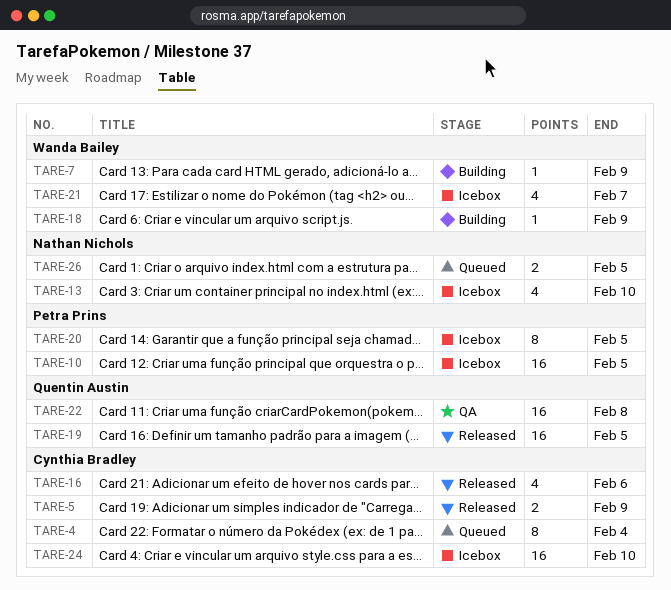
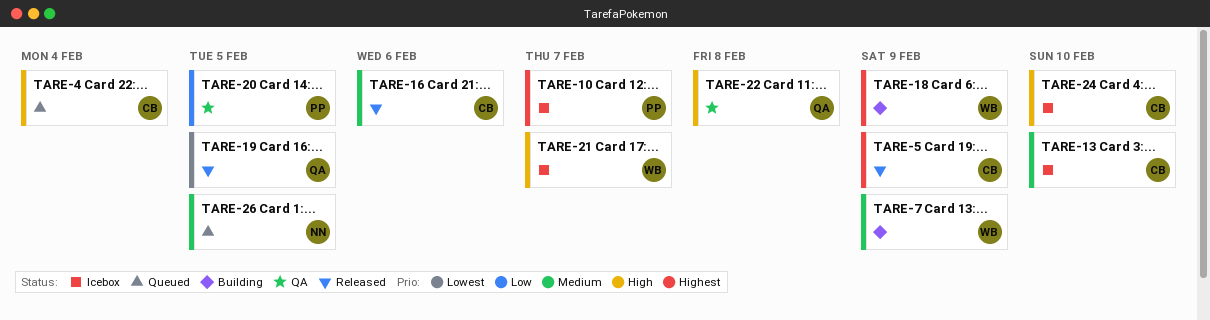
TARE-10, due: Feb 5 -> Feb 7
TARE-13, owner: Nathan Nichols -> Cynthia Bradley
TARE-20, status: Icebox -> QA

